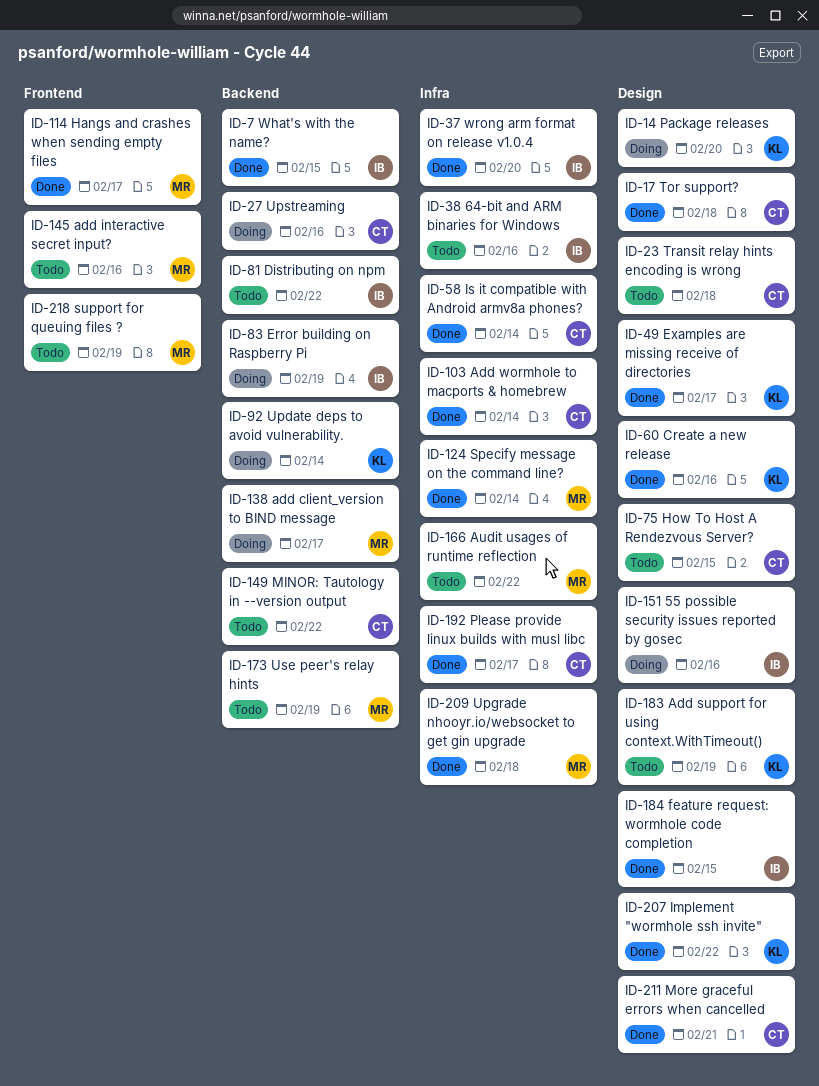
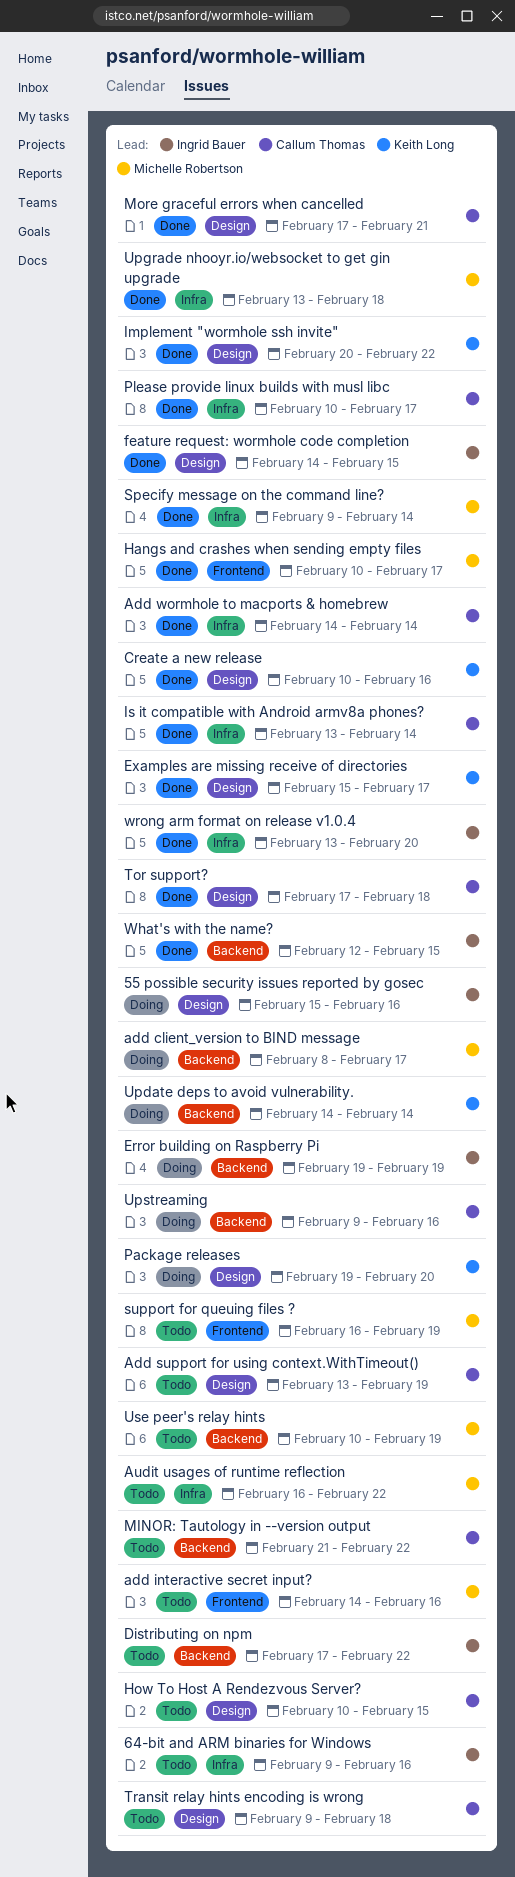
Add support for using context.WithTimeout(), owner: Keith Long -> Callum Thomas

